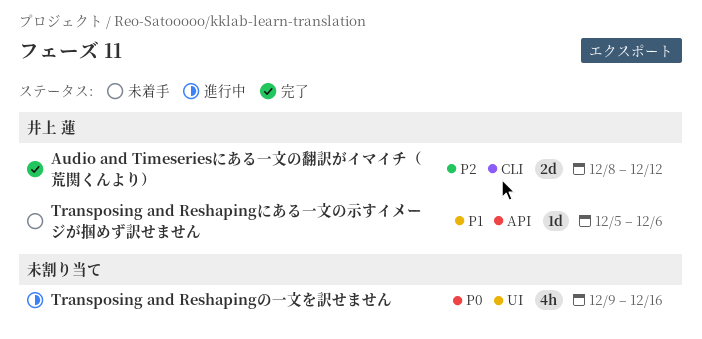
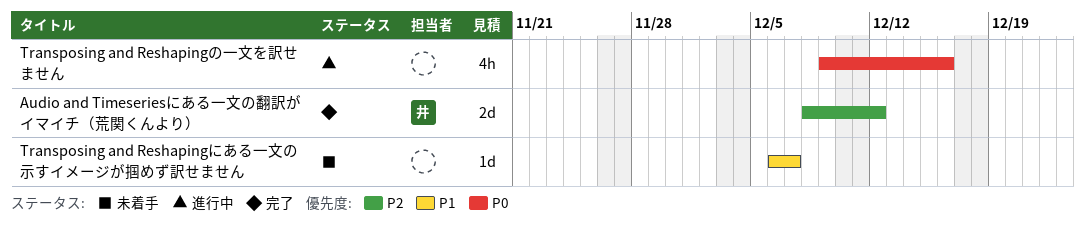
Transposing and Reshapingにある一文の示すイメージが掴めず訳せません, owner: 井上 蓮 -> none
Transposing and Reshapingにある一文の示すイメージが掴めず訳せません, start: Dec 5 -> Dec 6
Transposing and Reshapingにある一文の示すイメージが掴めず訳せません, due: Dec 6 -> Dec 7

